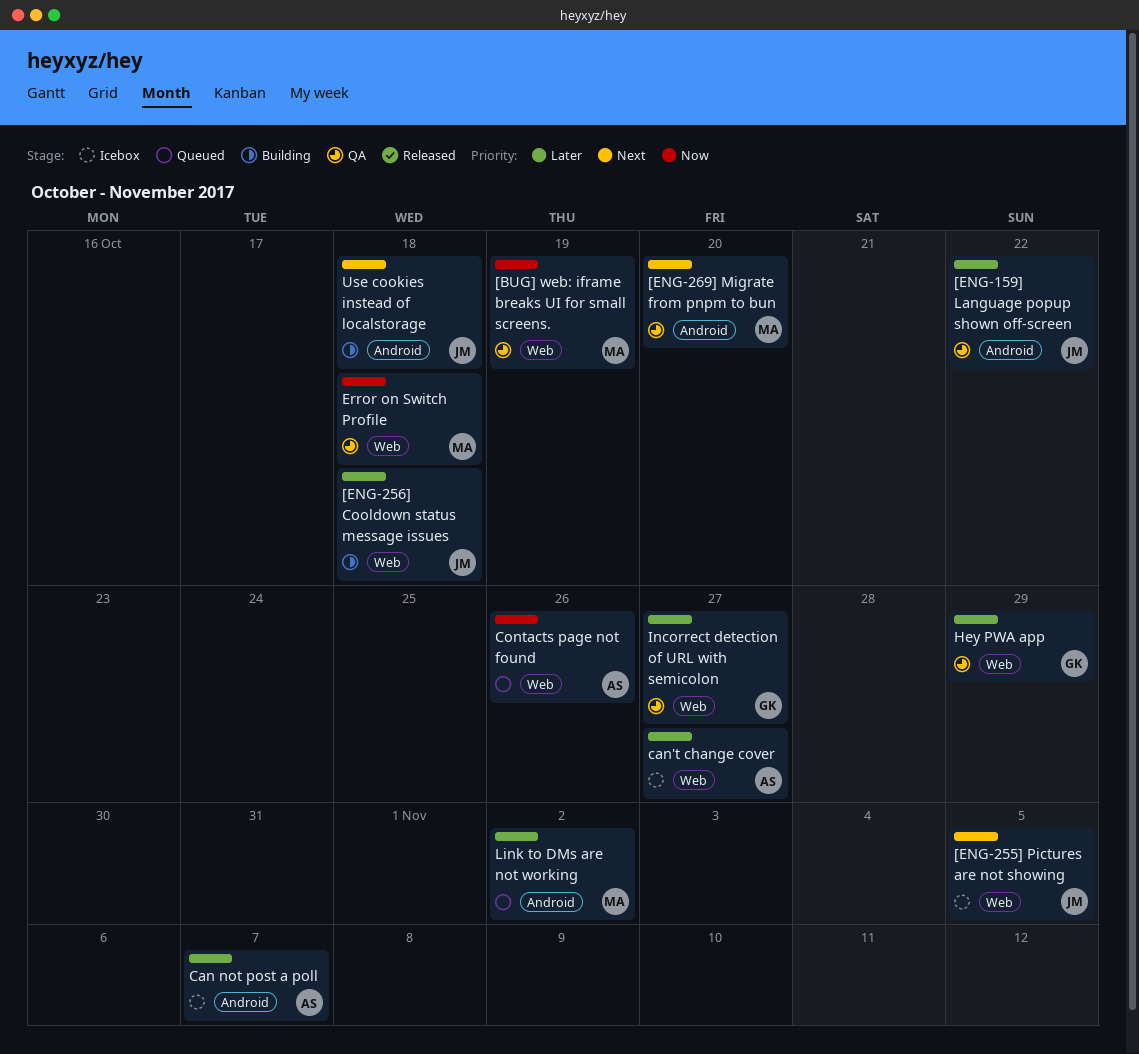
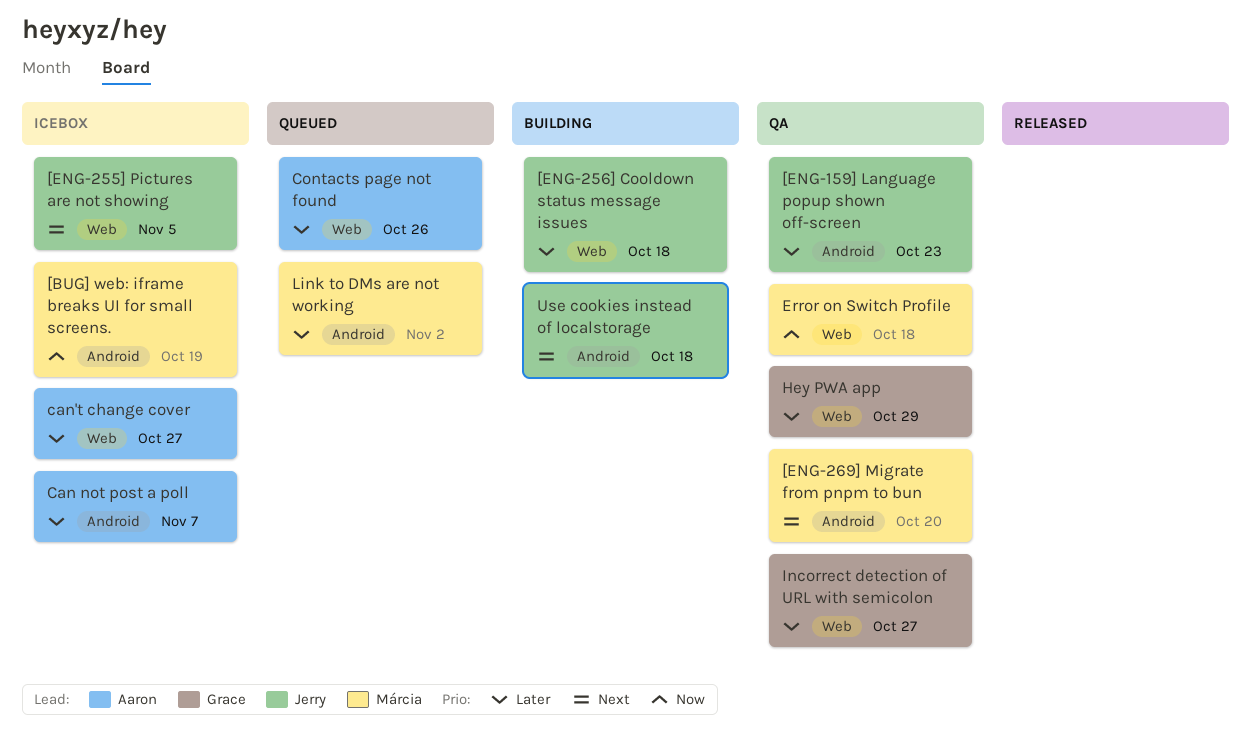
[BUG] web: iframe breaks UI for small screens., status: QA -> Icebox
[BUG] web: iframe breaks UI for small screens., label: Web -> Android
[ENG-159] Language popup shown off-screen, due: Oct 22 -> Oct 23
Contacts page not found, priority: Now -> Later

